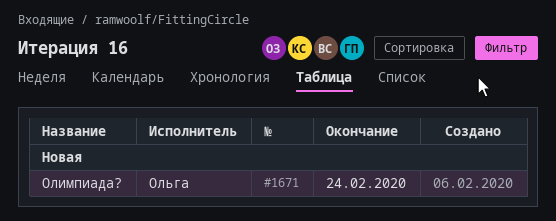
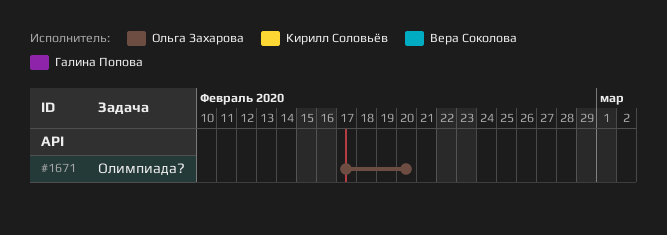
#1671, due: Feb 24 -> Feb 20

